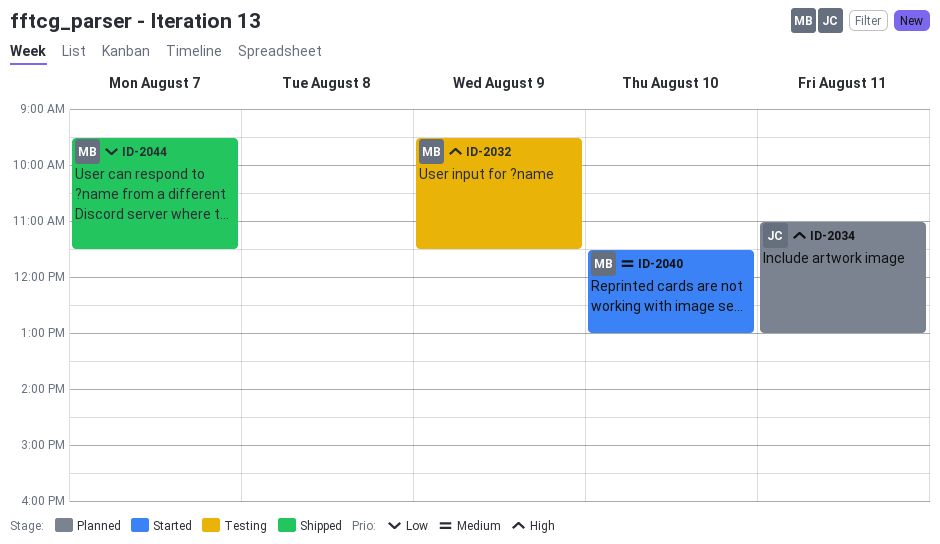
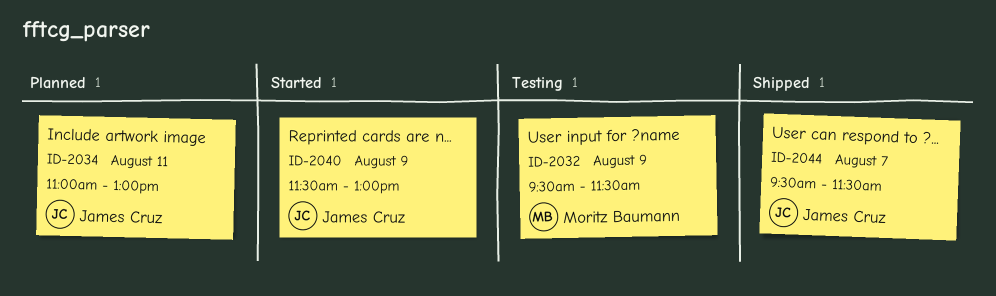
ID-2040, owner: Moritz Baumann -> James Cruz
ID-2040, day: Aug 10 -> Aug 9
ID-2044, owner: Moritz Baumann -> James Cruz

